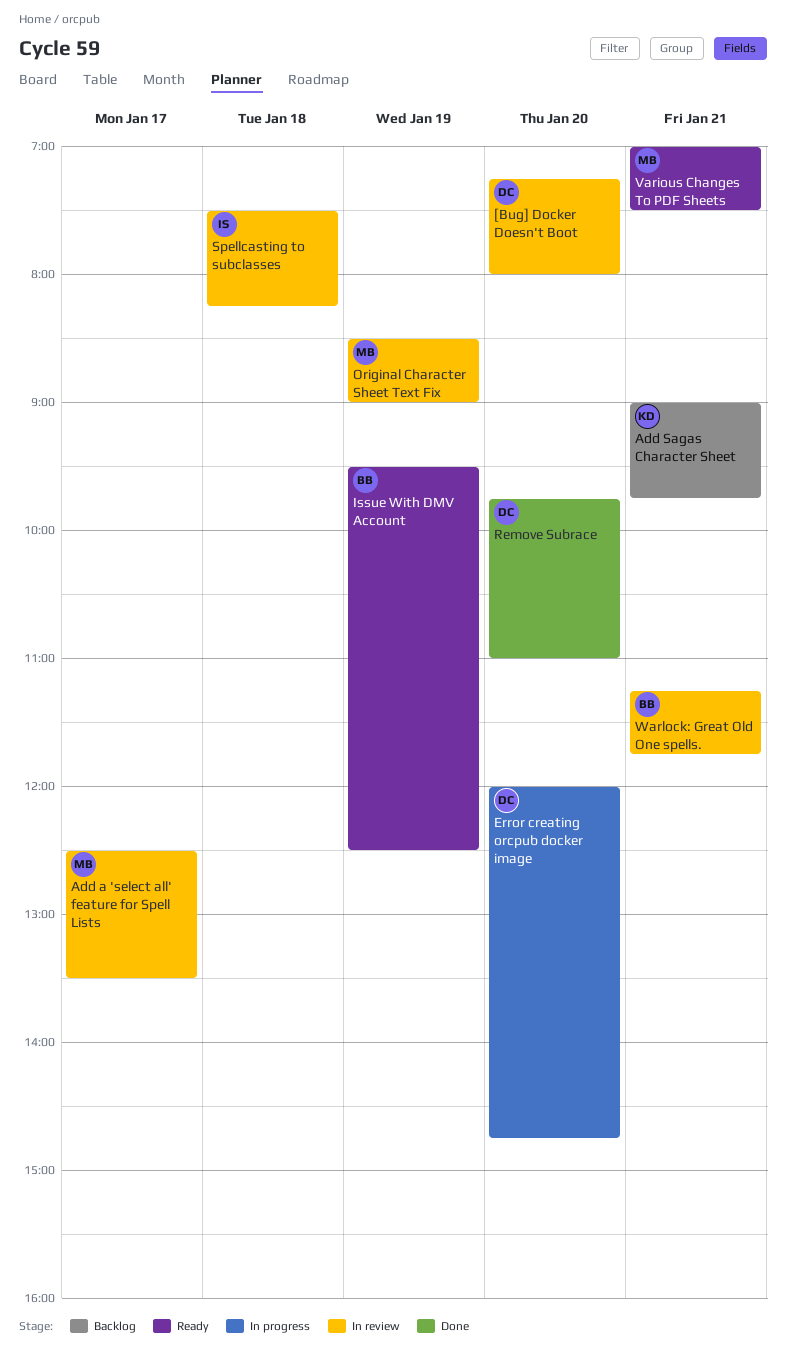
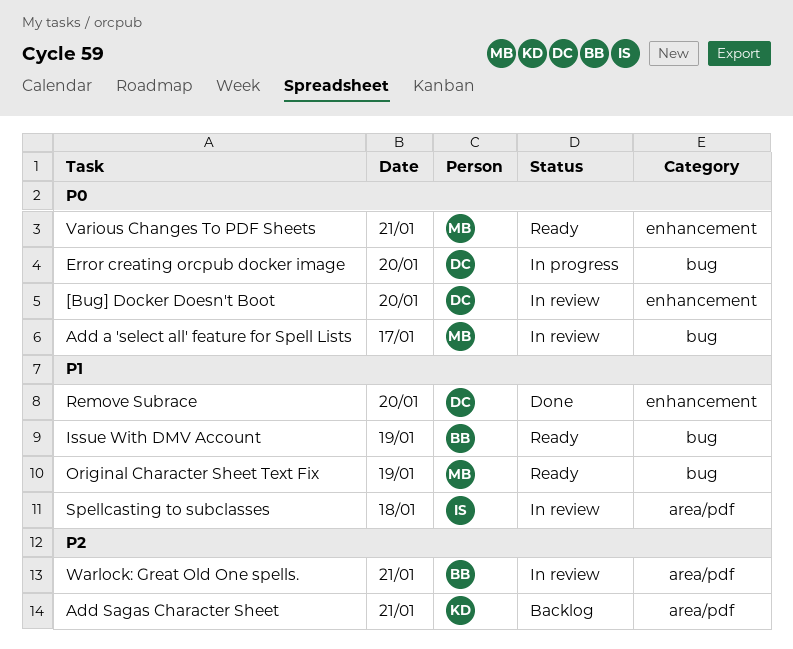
Original Character Sheet Text Fix, status: In review -> Ready

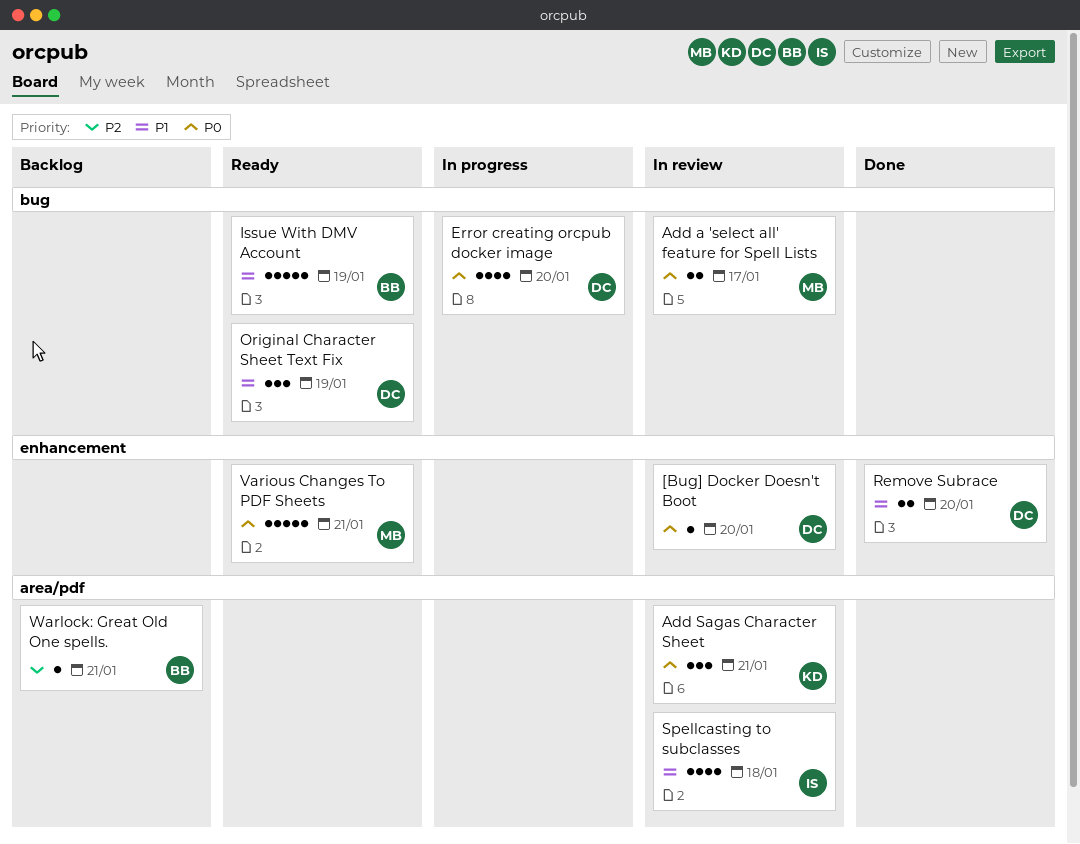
Add Sagas Character Sheet, status: Backlog -> In review
Add Sagas Character Sheet, priority: P2 -> P0
Original Character Sheet Text Fix, owner: MB -> DC
Warlock: Great Old One spells., status: In review -> Backlog

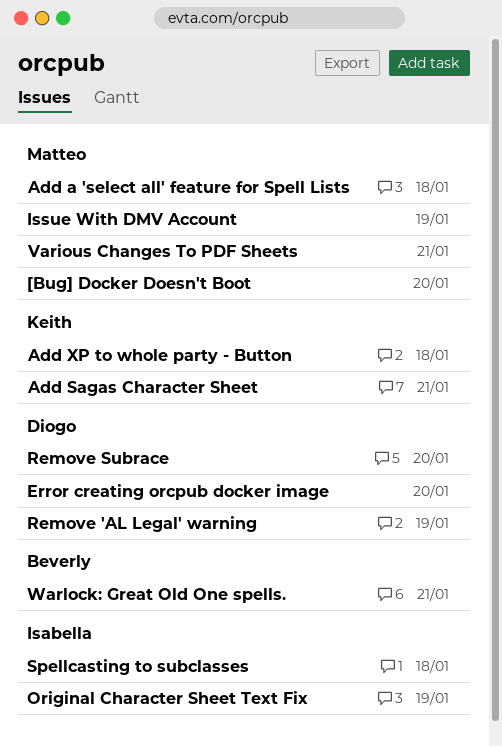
[Bug] Docker Doesn't Boot, owner: Diogo -> Matteo
Add a 'select all' feature for Spell Lists, day: Jan 17 -> Jan 18
Add XP to whole party - Button: none -> present
Issue With DMV Account, owner: Beverly -> Matteo
Original Character Sheet Text Fix, owner: Diogo -> Isabella
Remove 'AL Legal' warning: none -> present

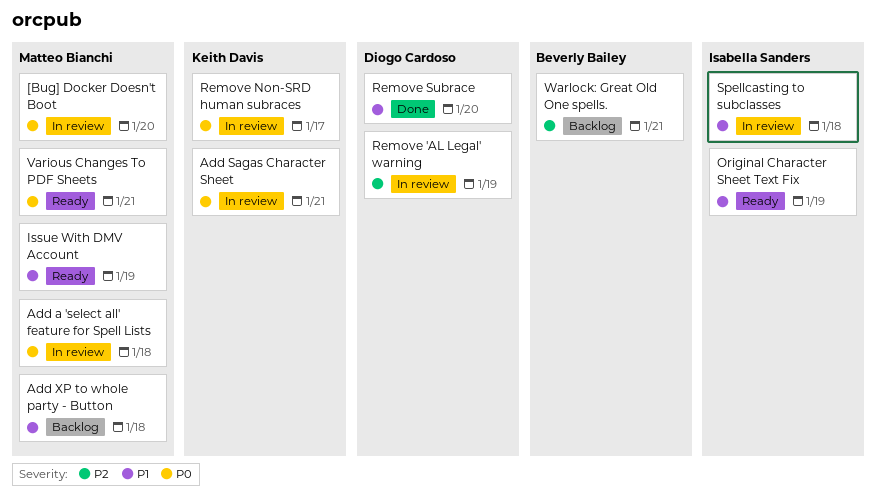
Add XP to whole party - Button, owner: Keith Davis -> Matteo Bianchi
Error creating orcpub docker image: present -> none
Remove Non-SRD human subraces: none -> present

